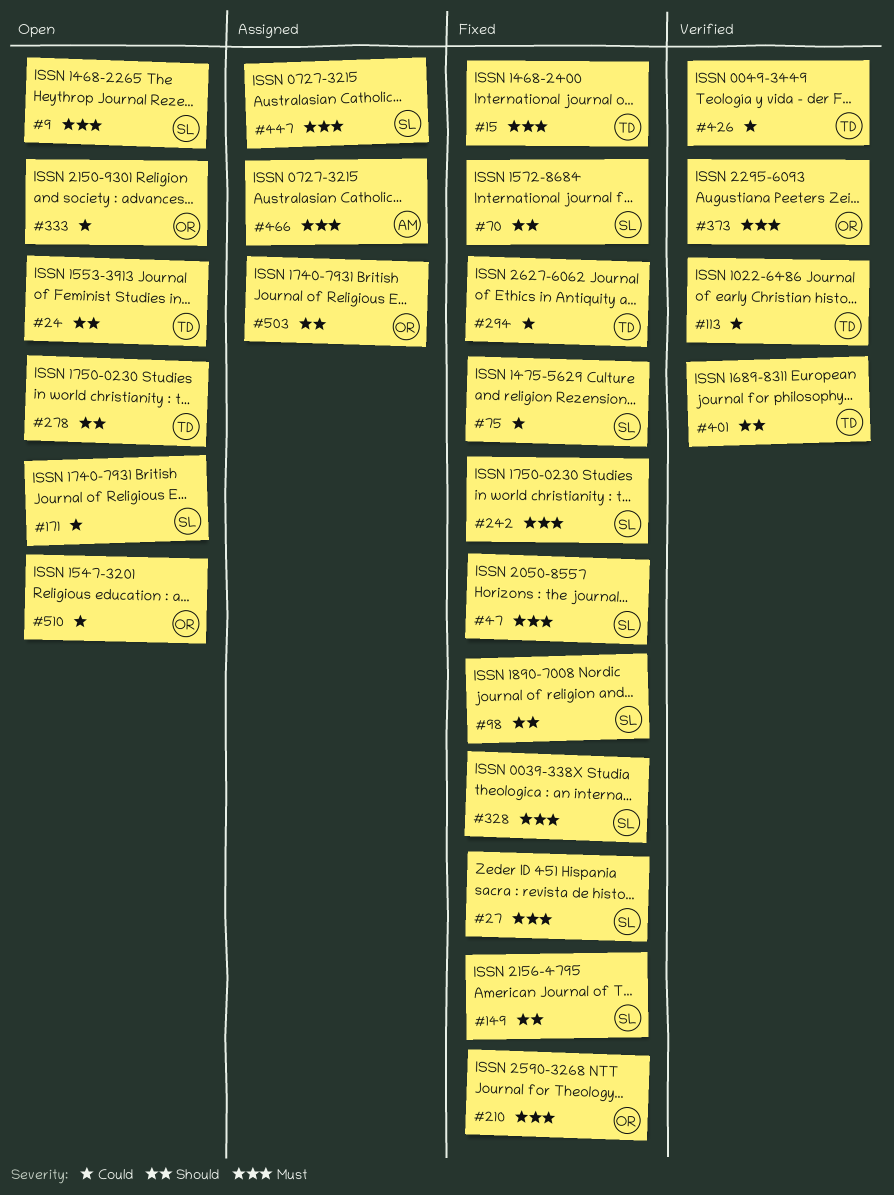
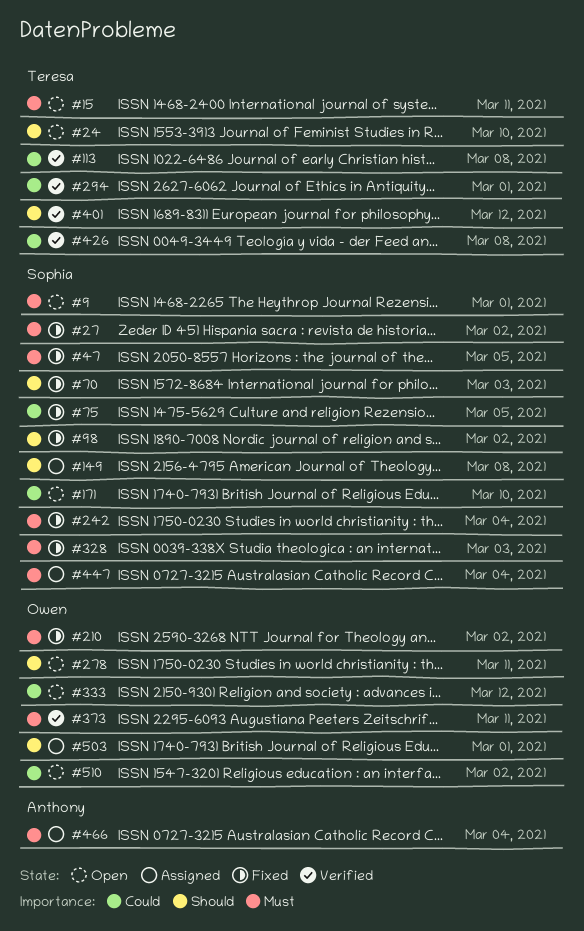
#15, status: Fixed -> Open
#149, status: Fixed -> Assigned
#278, owner: Teresa -> Owen
#294, status: Fixed -> Verified

